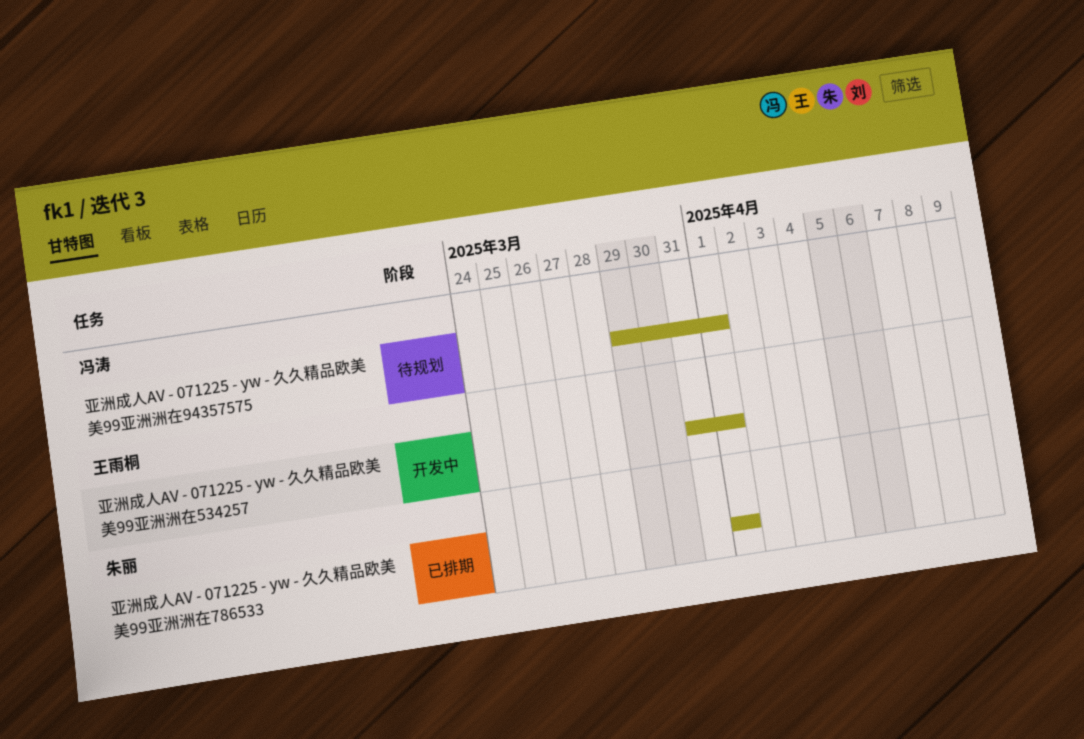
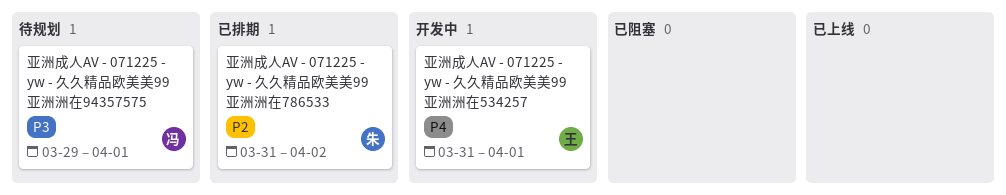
亚洲成人AV - 071225 - yw - 久久精品欧美美99亚洲洲在786533, start: Apr 1 -> Mar 31
亚洲成人AV - 071225 - yw - 久久精品欧美美99亚洲洲在786533, due: Apr 1 -> Apr 2

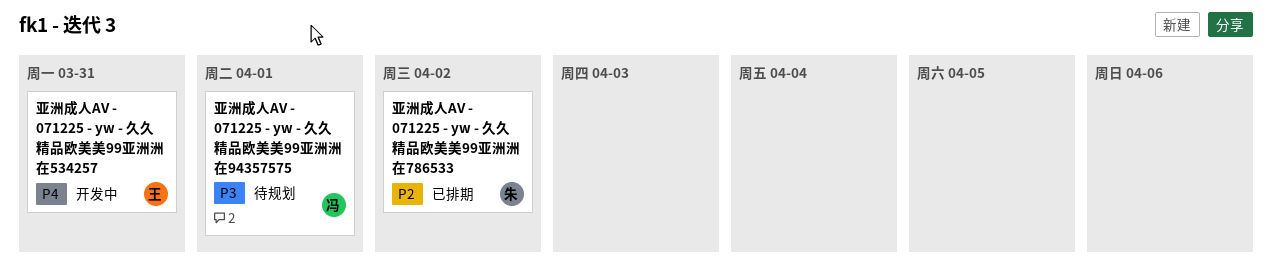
亚洲成人AV - 071225 - yw - 久久精品欧美美99亚洲洲在534257, due: Apr 1 -> Mar 31

